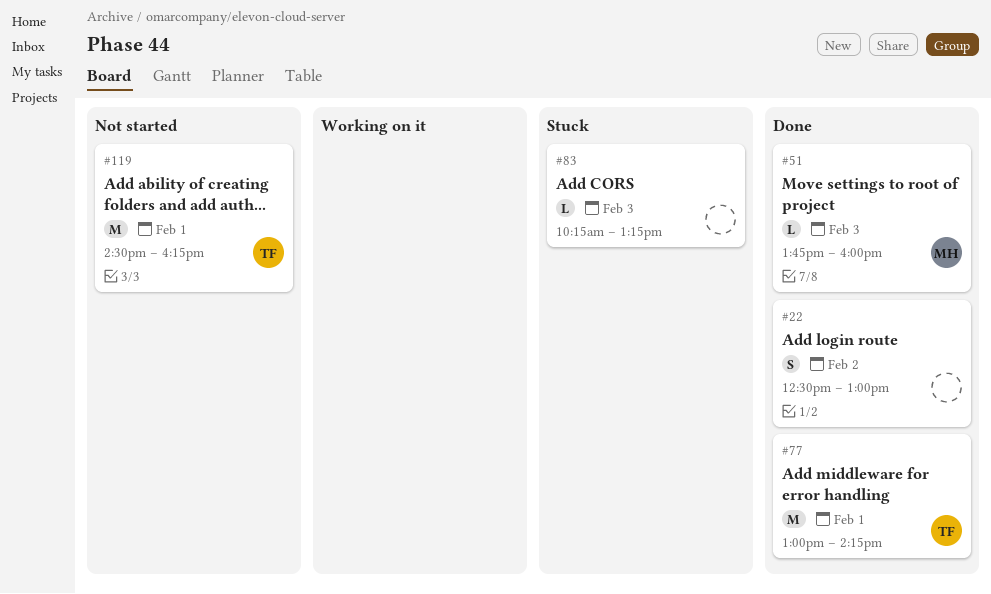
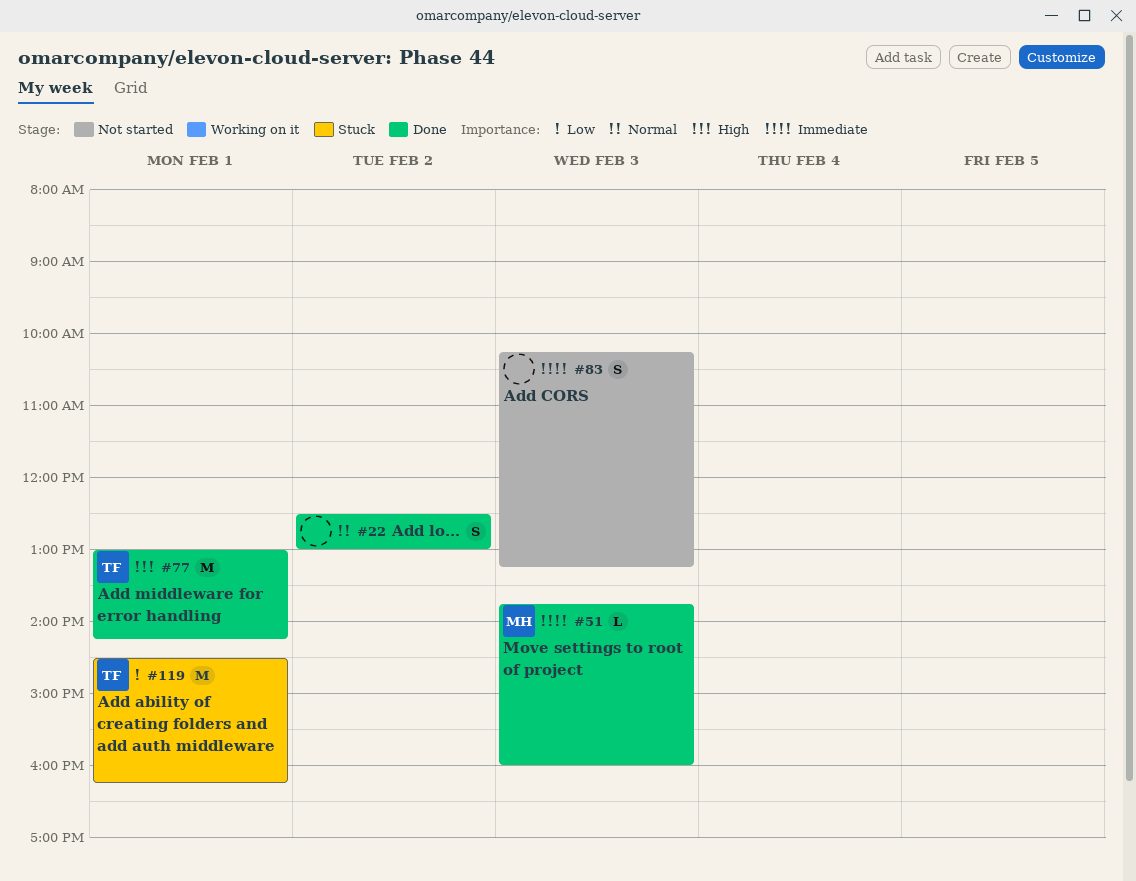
#83, status: Stuck -> Not started
#83, estimate: L -> S
#119, status: Not started -> Stuck

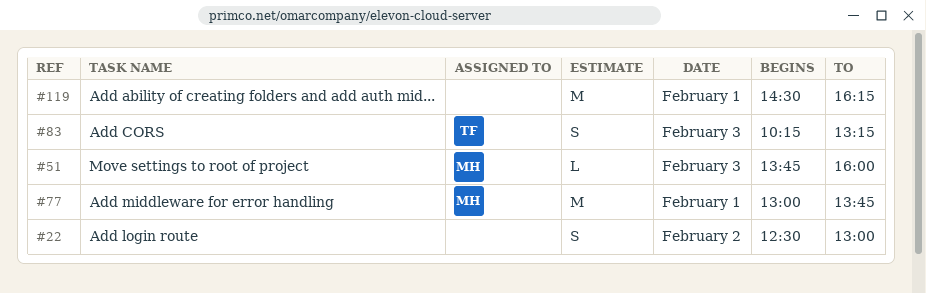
#77, owner: TF -> MH
#77, ends: 14:15 -> 13:45
#83, owner: none -> TF
#119, owner: TF -> none

